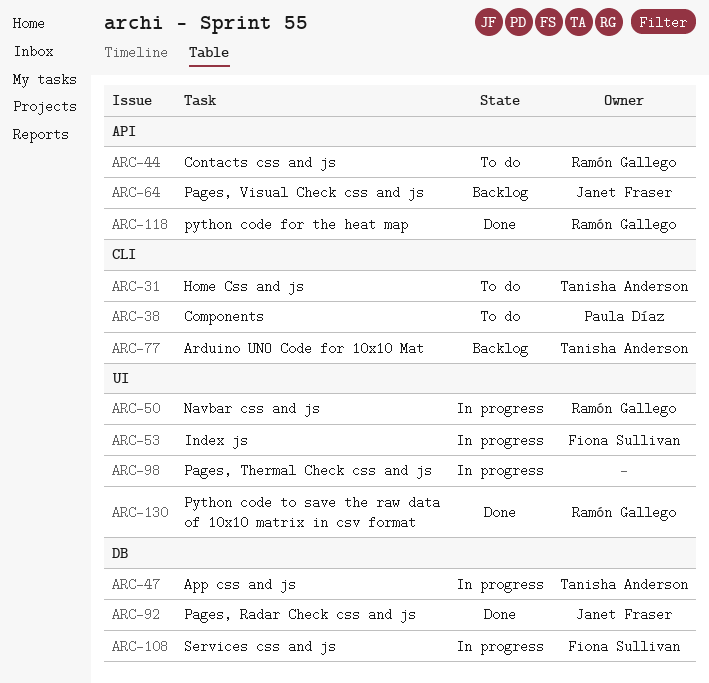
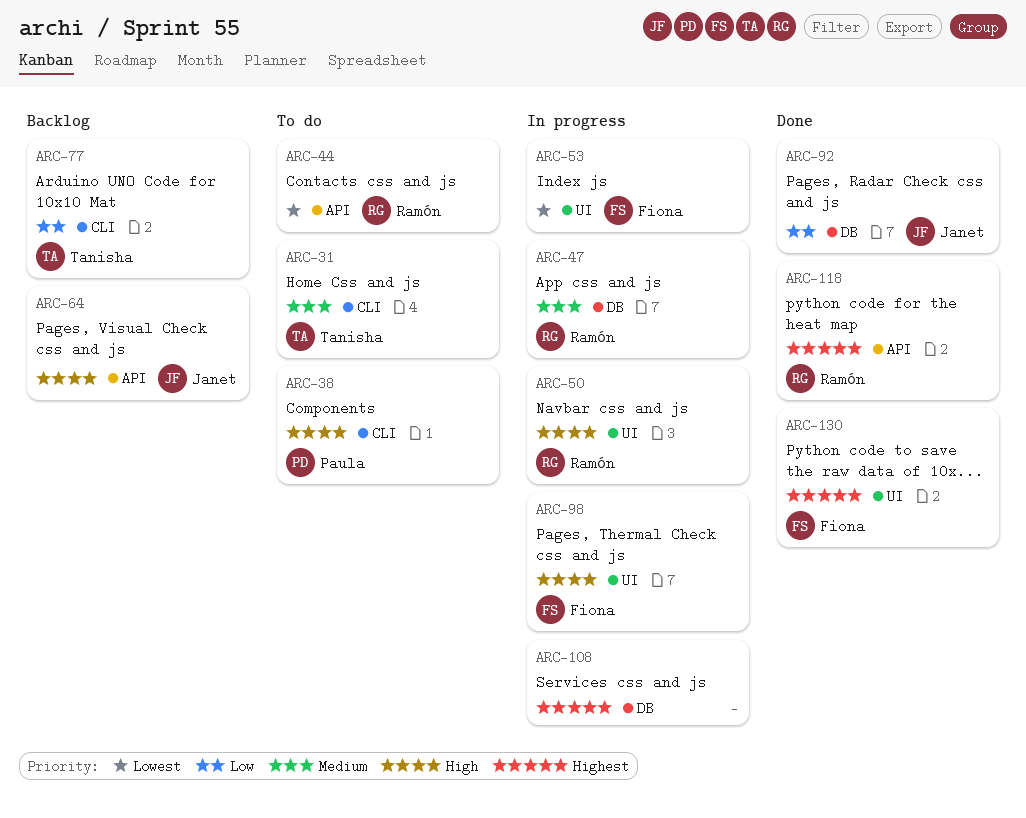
ARC-47, owner: Tanisha Anderson -> Ramón Gallego
ARC-98, owner: none -> Fiona Sullivan
ARC-108, owner: Fiona Sullivan -> none
ARC-130, owner: Ramón Gallego -> Fiona Sullivan

